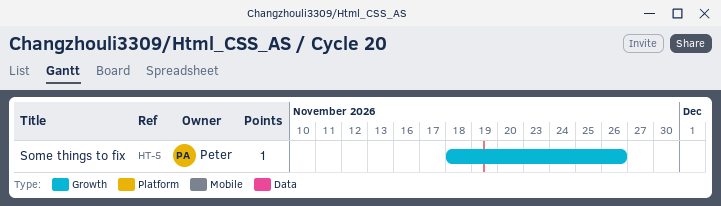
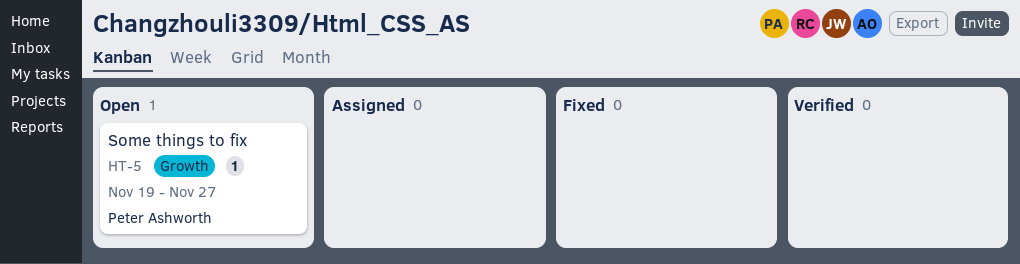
HT-5, start: Nov 18 -> Nov 19
HT-5, due: Nov 26 -> Nov 27

